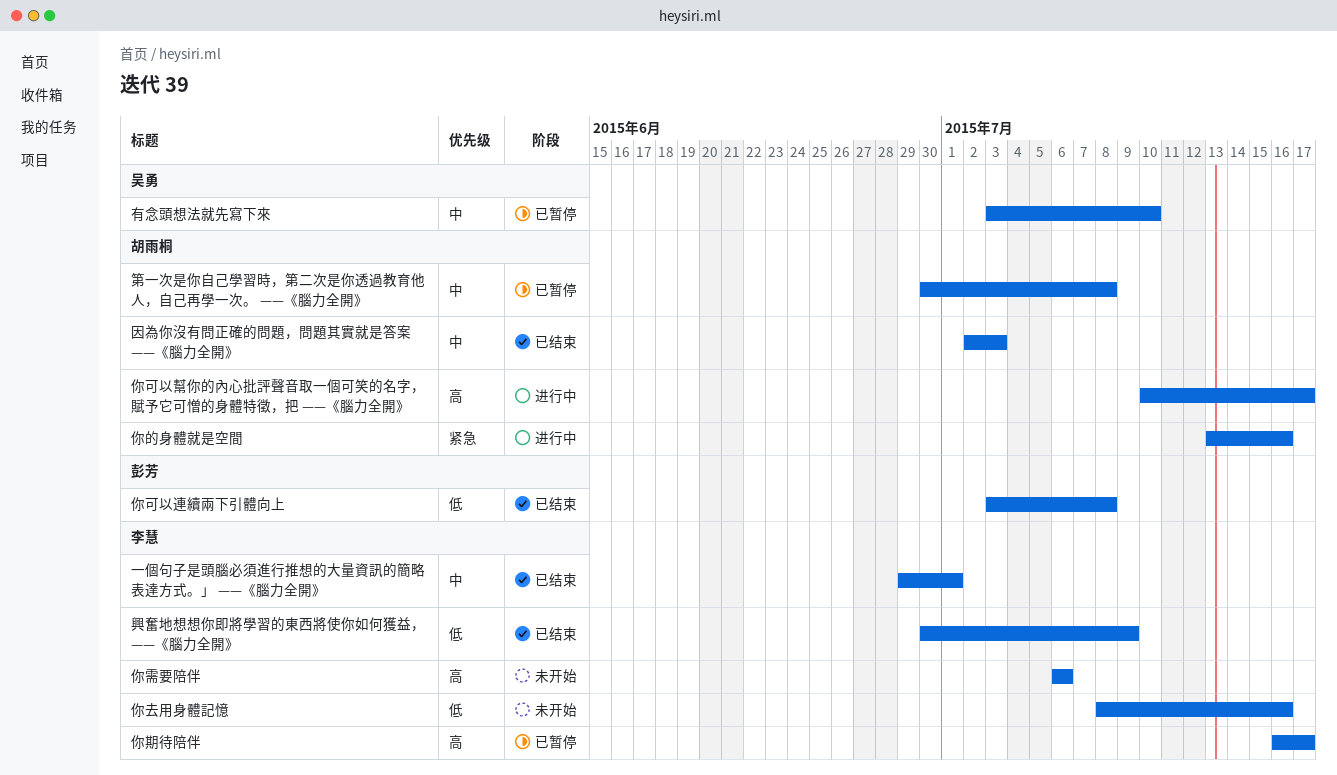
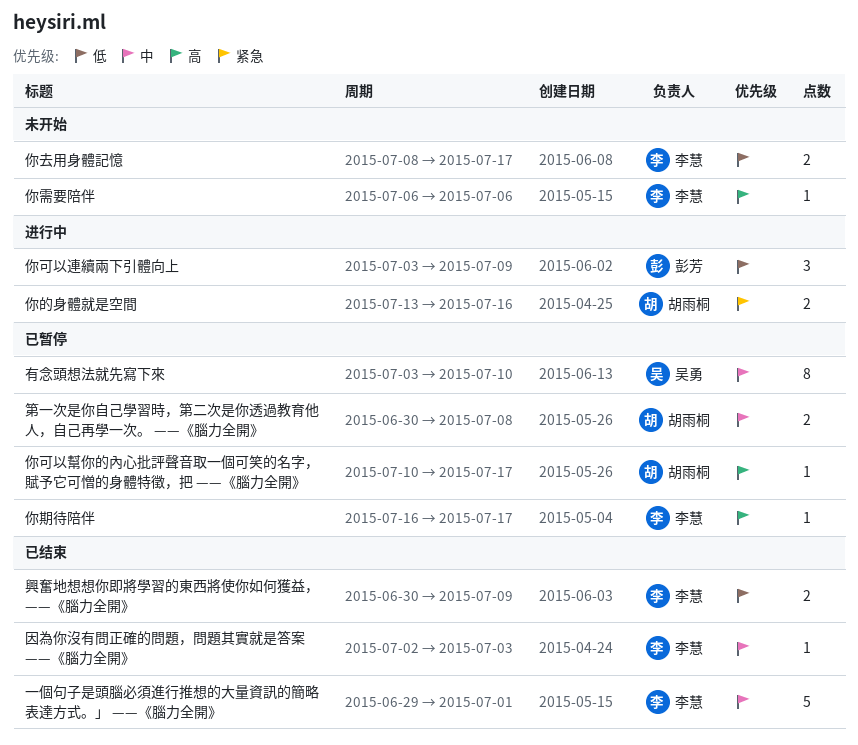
你去用身體記憶, due: Jul 16 -> Jul 17
你可以幫你的內心批評聲音取一個可笑的名字，賦予它可憎的身體特徵，把 ——《腦力全開》, status: 进行中 -> 已暂停
你可以連續兩下引體向上, status: 已结束 -> 进行中
你可以連續兩下引體向上, due: Jul 8 -> Jul 9
因為你沒有問正確的問題，問題其實就是答案 ——《腦力全開》, owner: 胡雨桐 -> 李慧

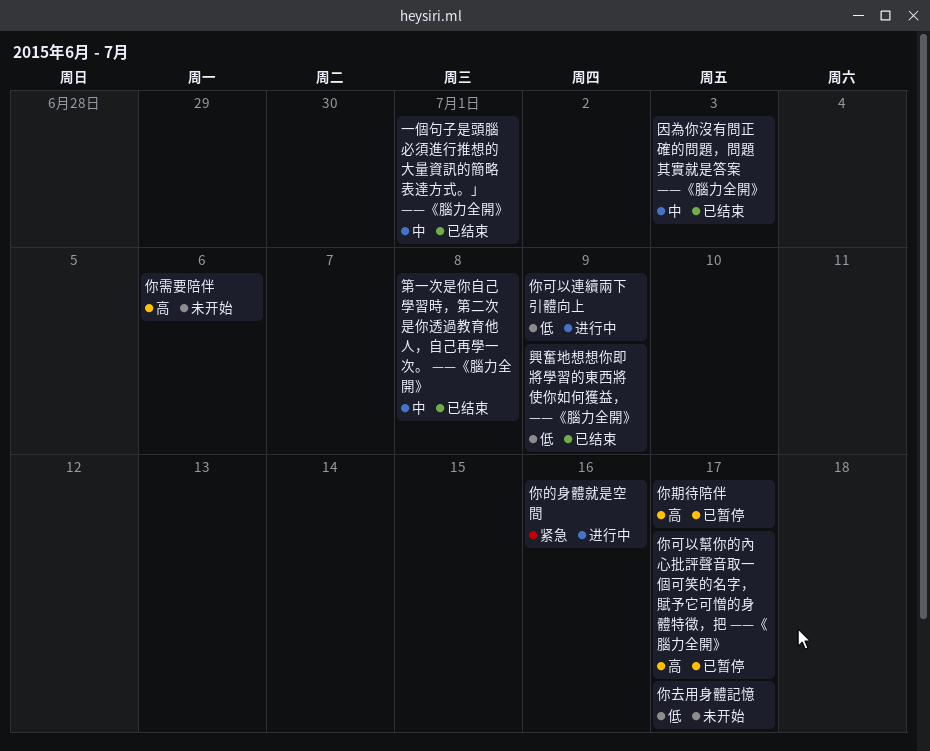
有念頭想法就先寫下來: present -> none
第一次是你自己學習時，第二次是你透過教育他人，自己再學一次。 ——《腦力全開》, status: 已暂停 -> 已结束

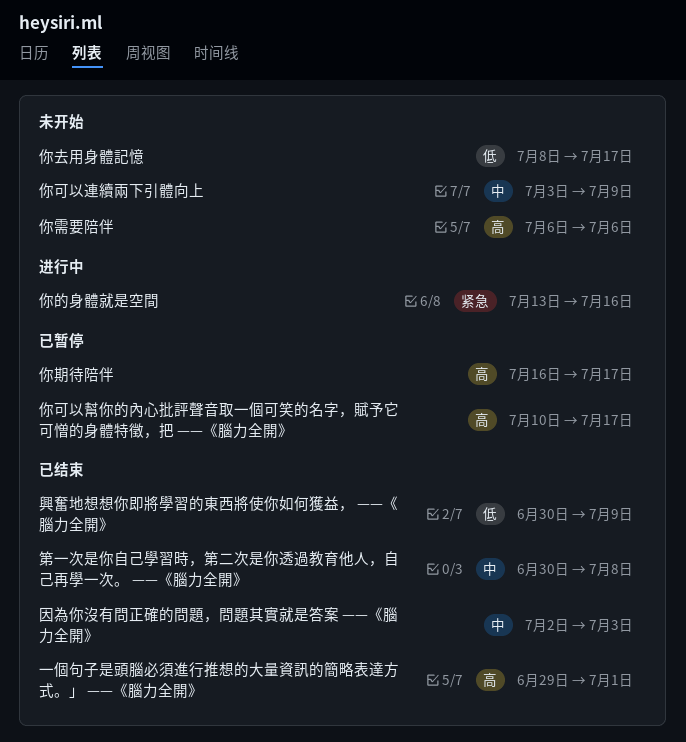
一個句子是頭腦必須進行推想的大量資訊的簡略表達方式。」 ——《腦力全開》, priority: 中 -> 高
你可以連續兩下引體向上, status: 进行中 -> 未开始
你可以連續兩下引體向上, priority: 低 -> 中

